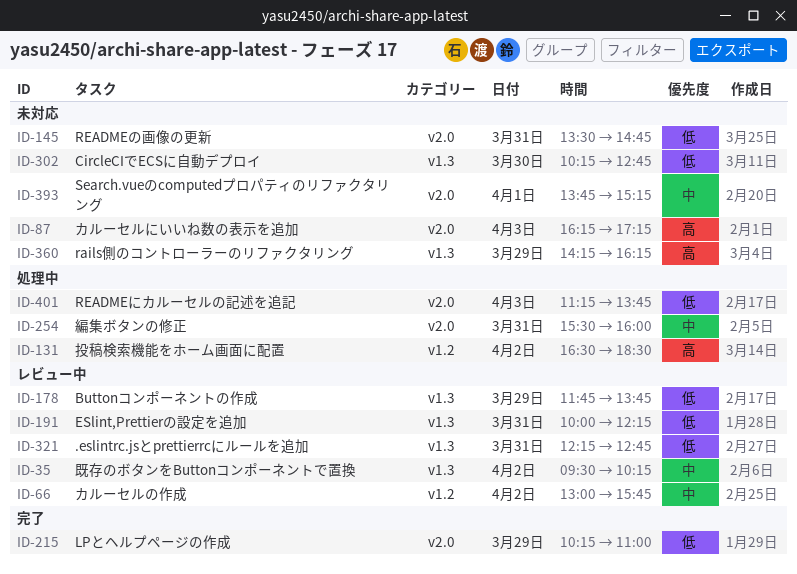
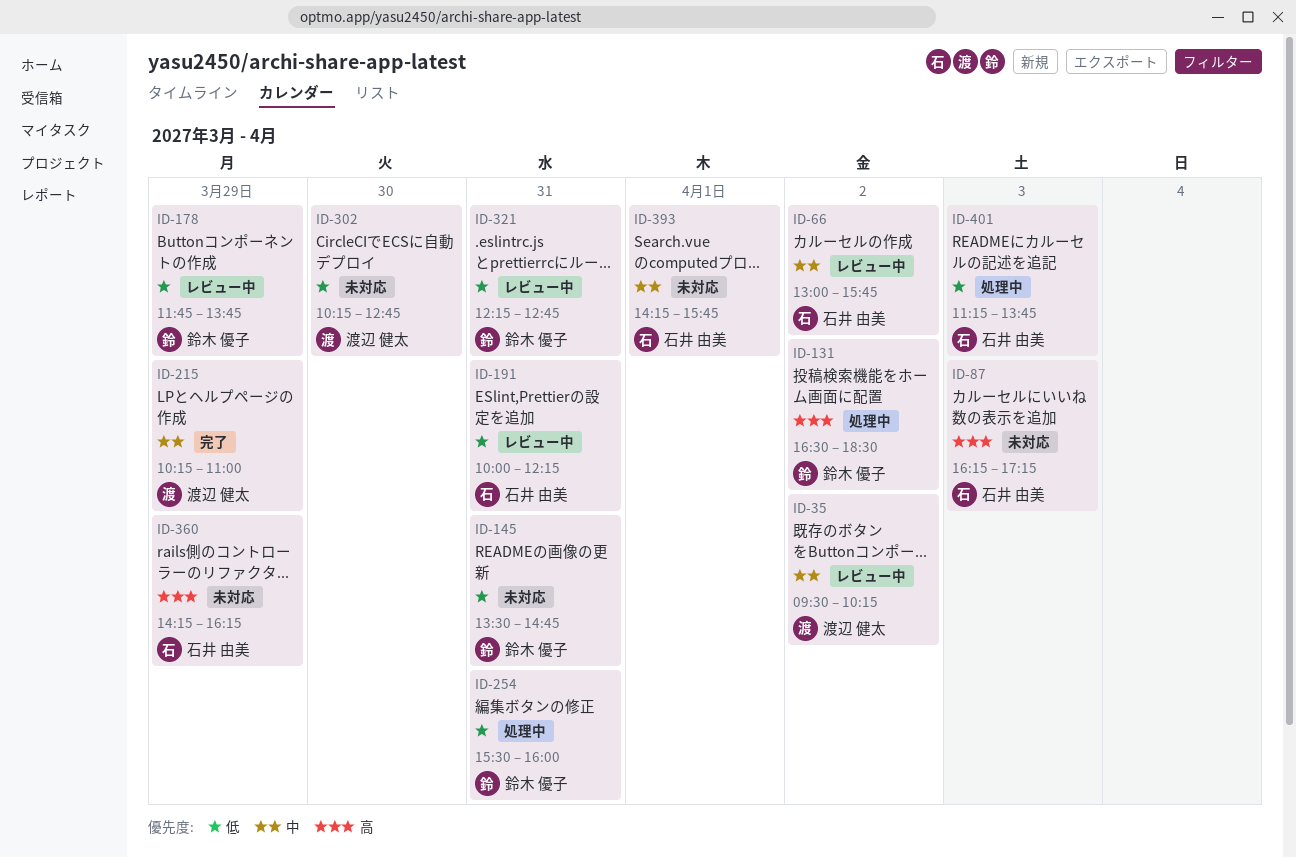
ID-215, priority: 低 -> 中
ID-254, priority: 中 -> 低
ID-393, begins: 13:45 -> 14:15
ID-393, ends: 15:15 -> 15:45

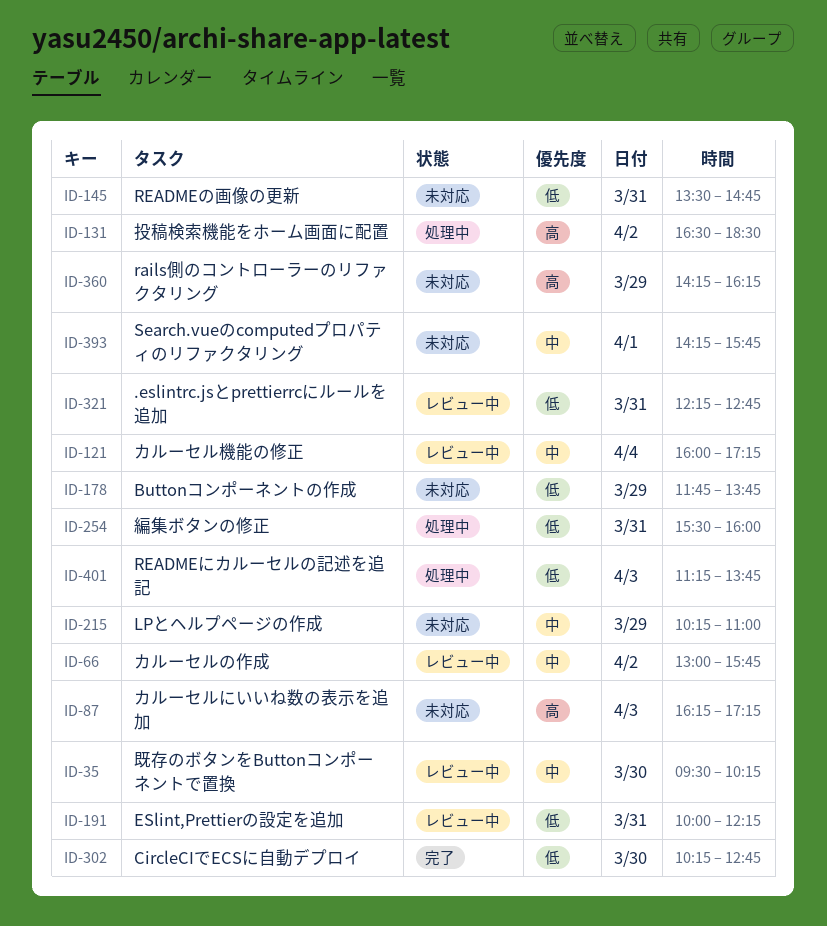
ID-35, day: Apr 2 -> Mar 30
ID-121: none -> present
ID-178, status: レビュー中 -> 未対応
ID-215, status: 完了 -> 未対応
ID-302, status: 未対応 -> 完了

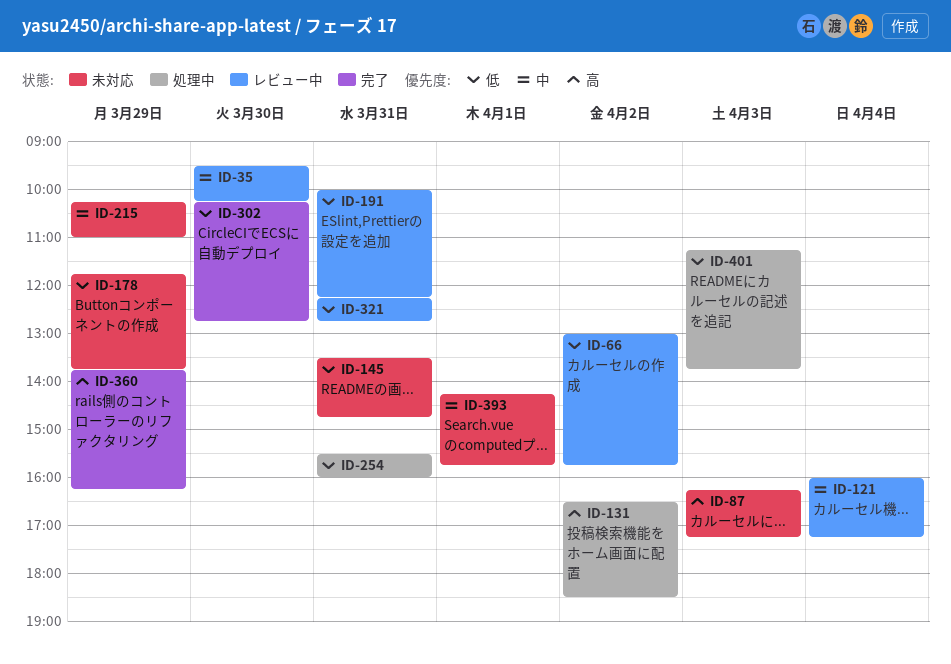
ID-66, priority: 中 -> 低
ID-360, status: 未対応 -> 完了
ID-360, begins: 14:15 -> 13:45

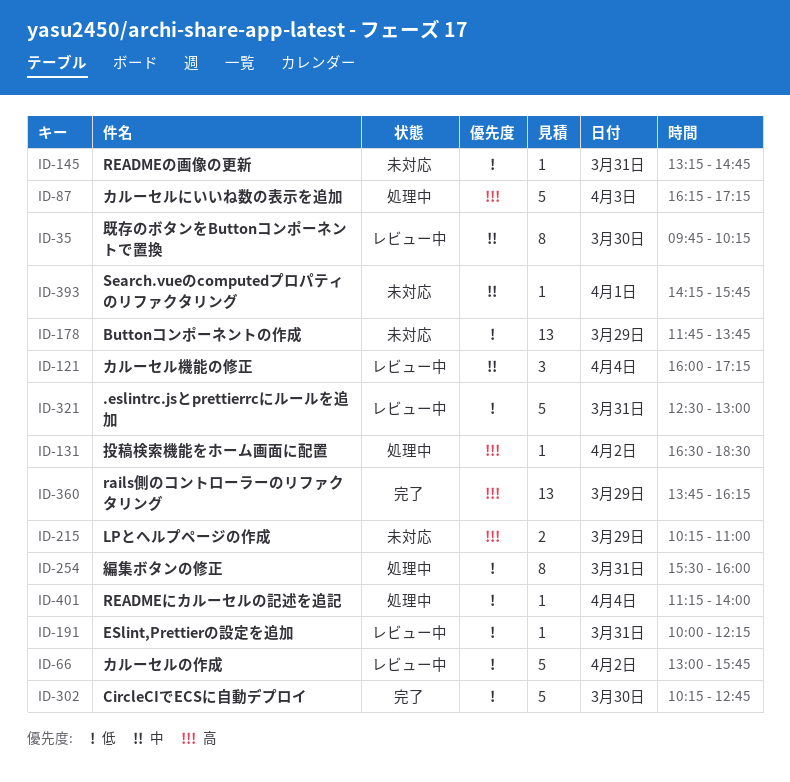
ID-35, begins: 09:30 -> 09:45
ID-87, status: 未対応 -> 処理中
ID-145, begins: 13:30 -> 13:15
ID-215, priority: 中 -> 高
ID-321, begins: 12:15 -> 12:30
ID-321, ends: 12:45 -> 13:00
ID-401, day: Apr 3 -> Apr 4
ID-401, ends: 13:45 -> 14:00

